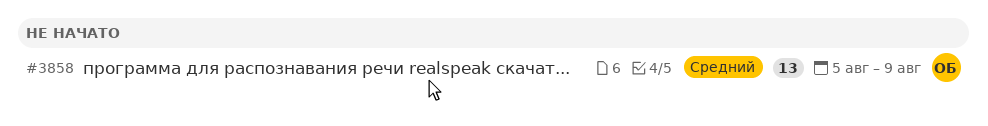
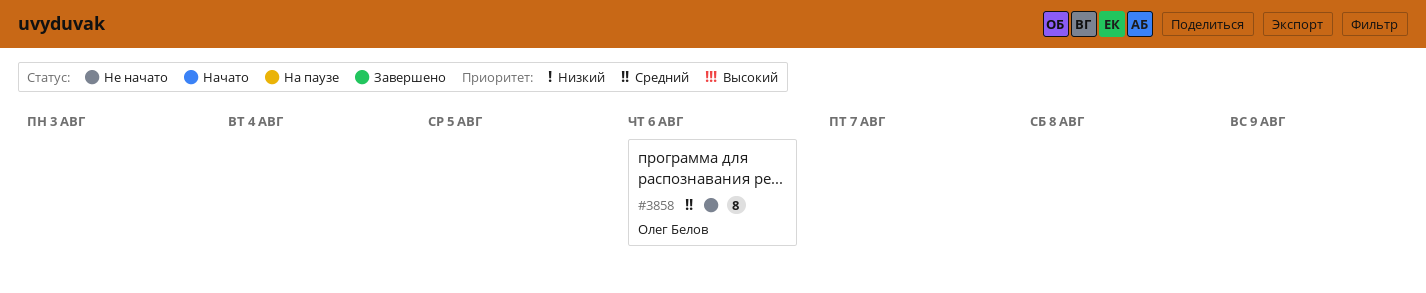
#3858, estimate: 13 -> 8
#3858, due: Aug 9 -> Aug 6

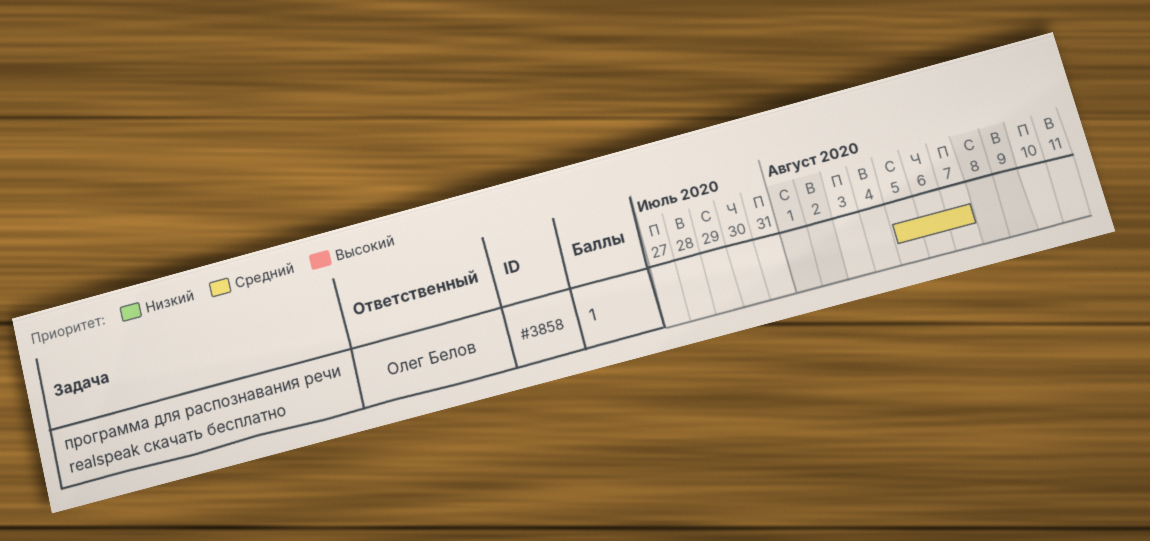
#3858, estimate: 8 -> 1
#3858, due: Aug 6 -> Aug 7

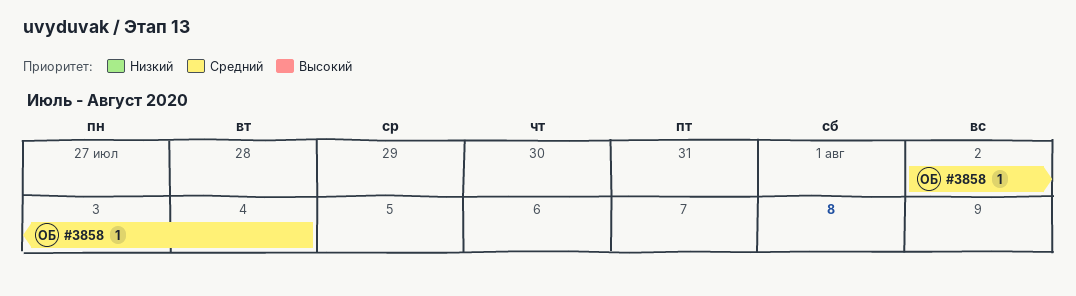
#3858, start: Aug 5 -> Aug 2
#3858, due: Aug 7 -> Aug 4

